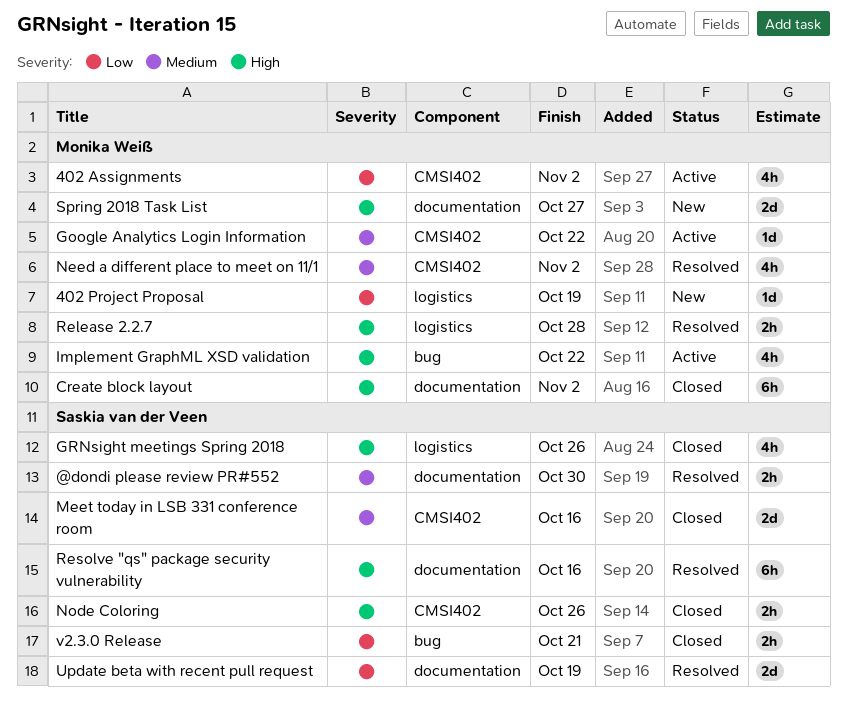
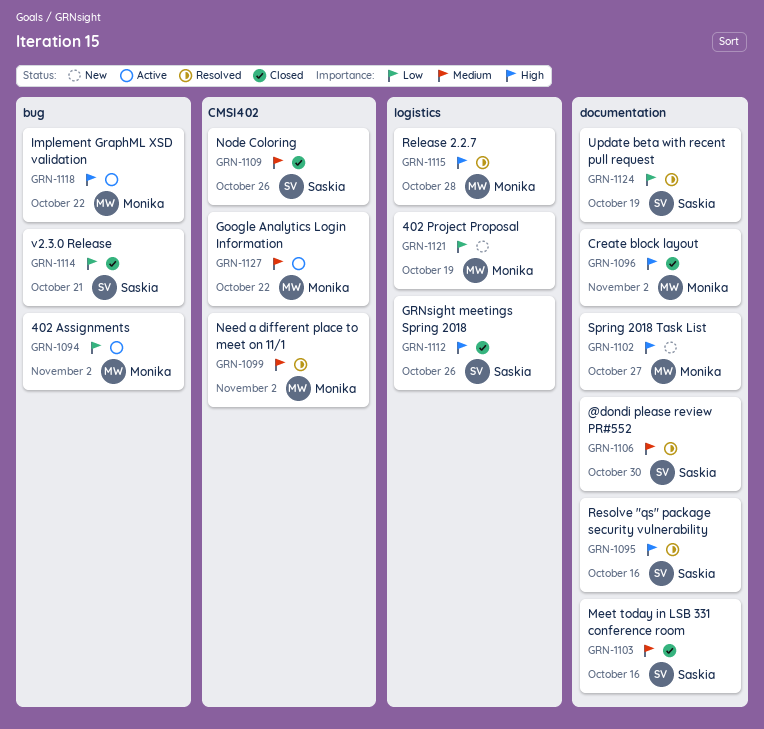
402 Assignments, label: CMSI402 -> bug
Meet today in LSB 331 conference room, label: CMSI402 -> documentation
Node Coloring, priority: High -> Medium

